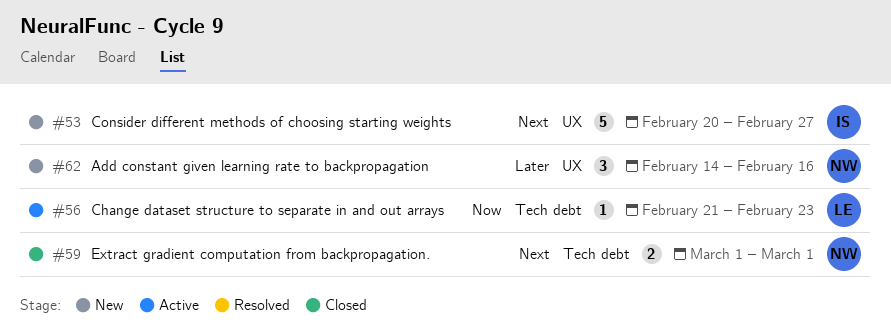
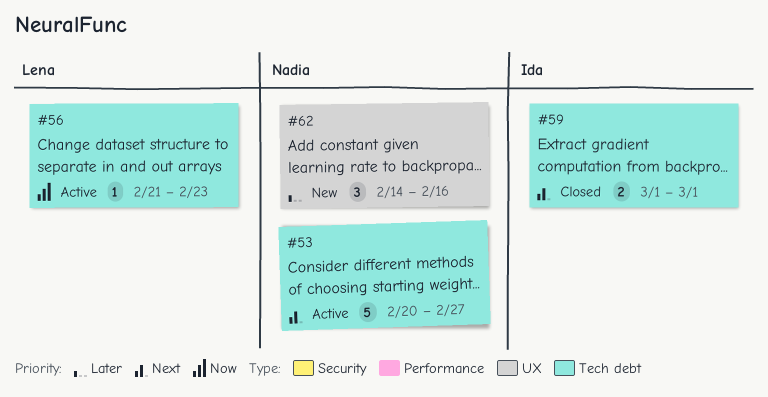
#53, status: New -> Active
#53, owner: Ida -> Nadia
#53, label: UX -> Tech debt
#59, owner: Nadia -> Ida

